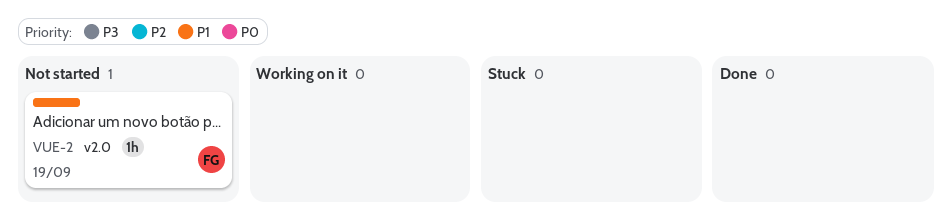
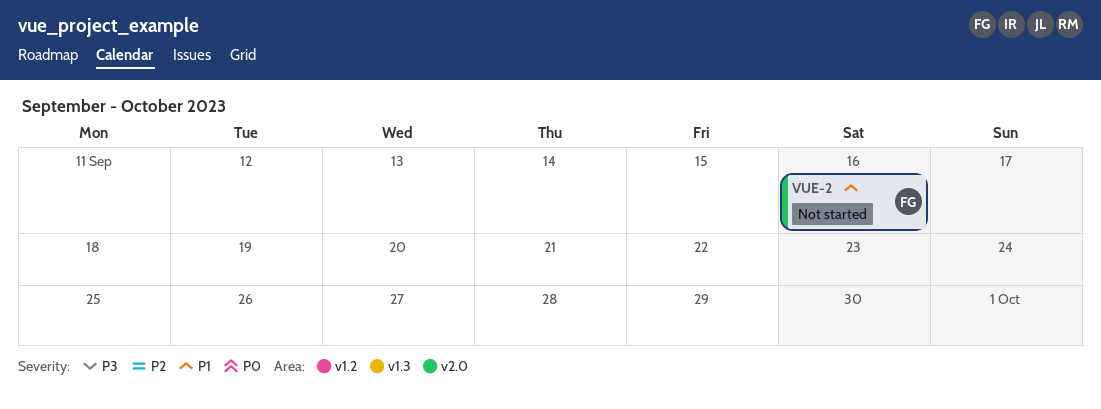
VUE-2, due: Sep 19 -> Sep 16

